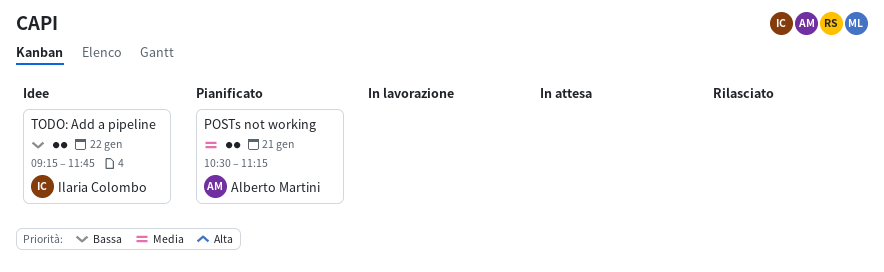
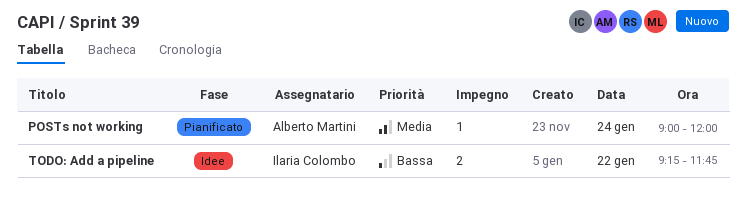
POSTs not working, estimate: 2 -> 1
POSTs not working, day: Jan 21 -> Jan 24
POSTs not working, begins: 10:30 -> 09:00
POSTs not working, ends: 11:15 -> 12:00

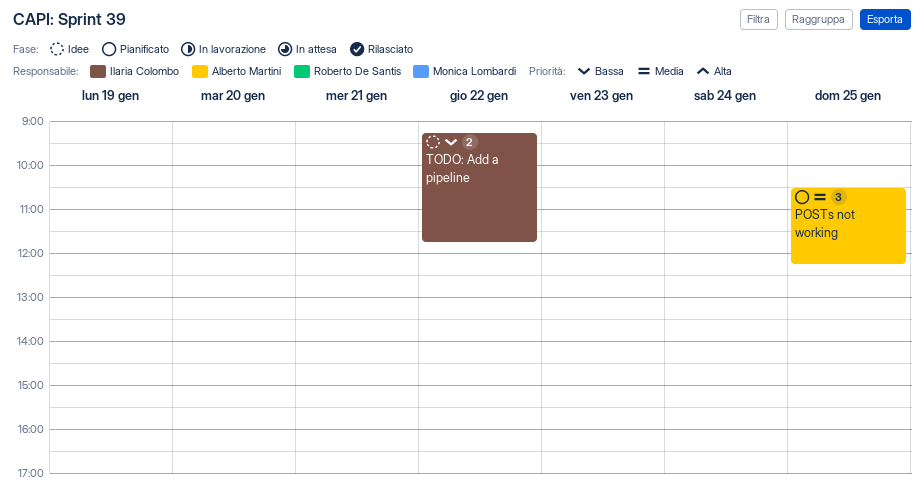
POSTs not working, estimate: 1 -> 3
POSTs not working, day: Jan 24 -> Jan 25
POSTs not working, begins: 09:00 -> 10:30
POSTs not working, ends: 12:00 -> 12:15

